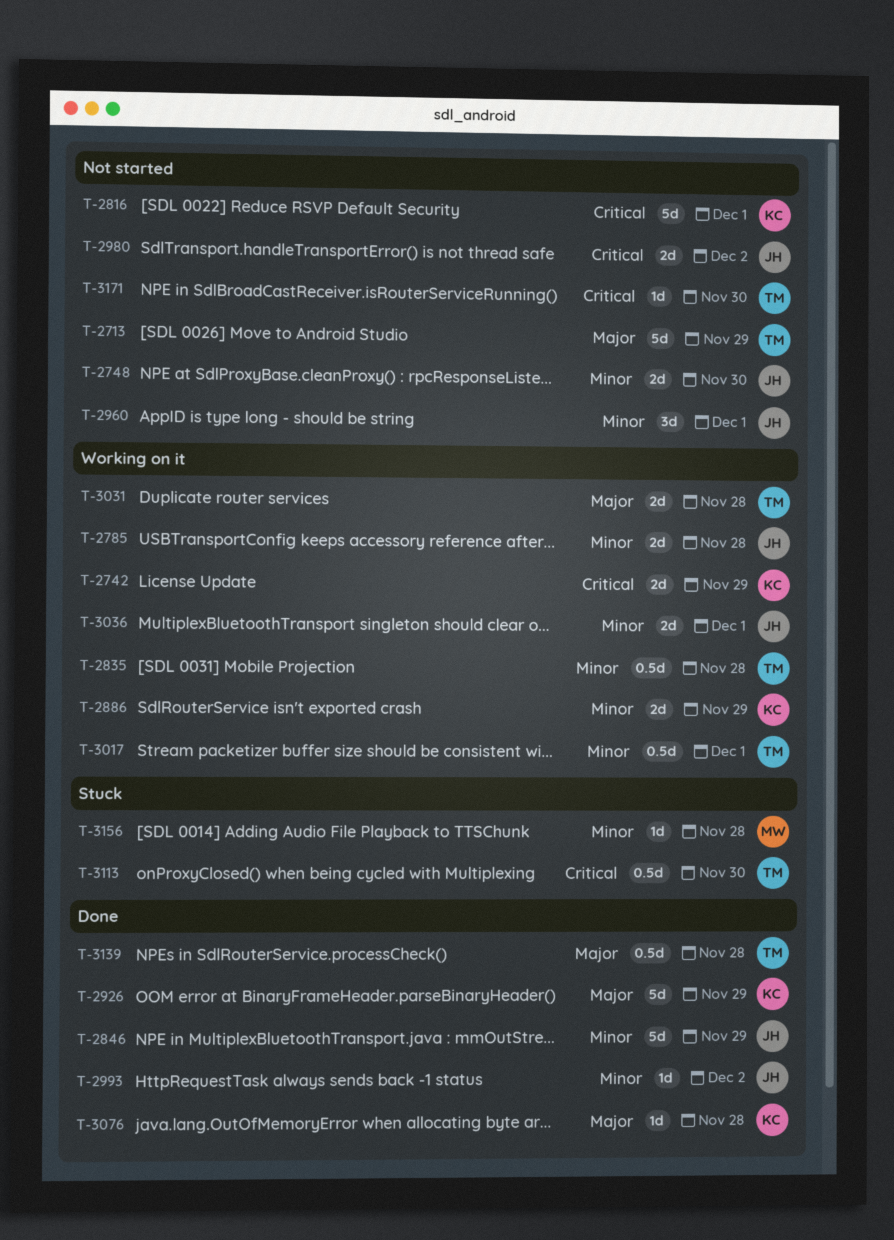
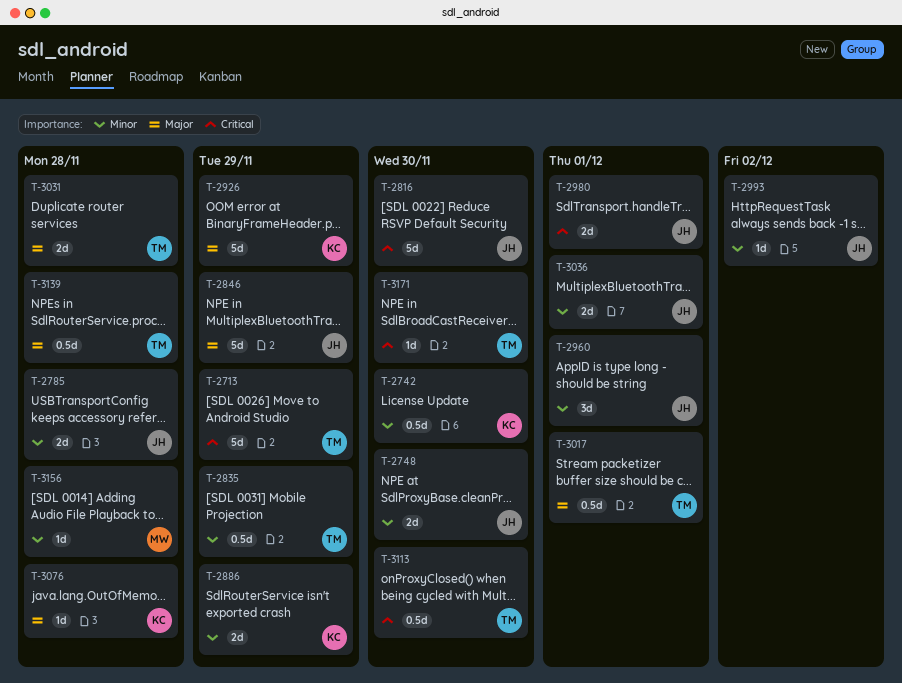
T-2713, priority: Major -> Critical
T-2742, priority: Critical -> Minor
T-2742, estimate: 2d -> 0.5d
T-2742, due: Nov 29 -> Nov 30
T-2816, owner: KC -> JH
T-2816, due: Dec 1 -> Nov 30
T-2835, due: Nov 28 -> Nov 29
T-2846, priority: Minor -> Major
T-2980, due: Dec 2 -> Dec 1
T-3017, priority: Minor -> Major

